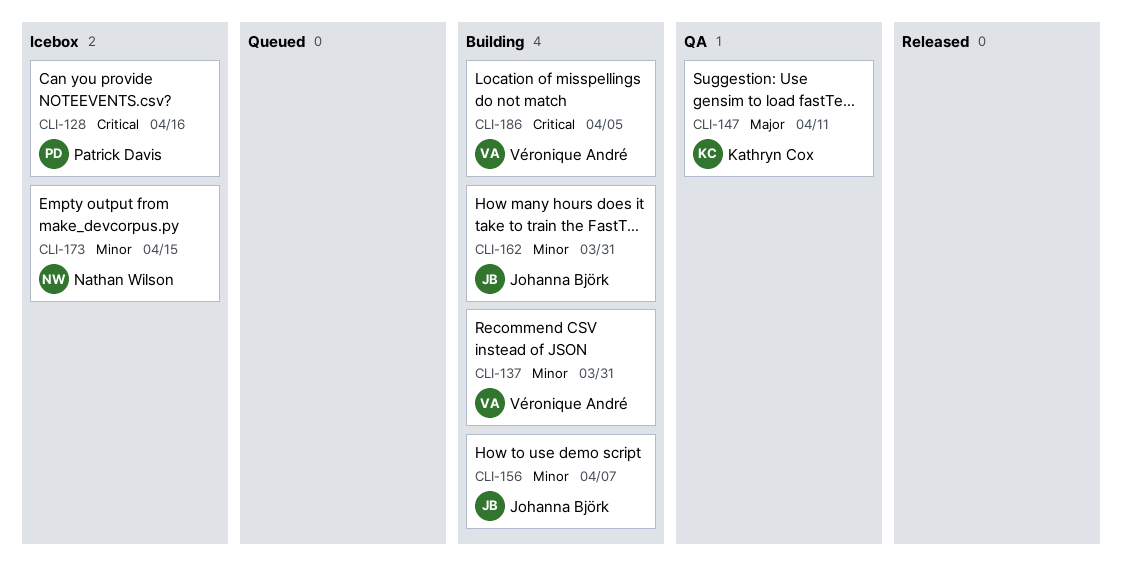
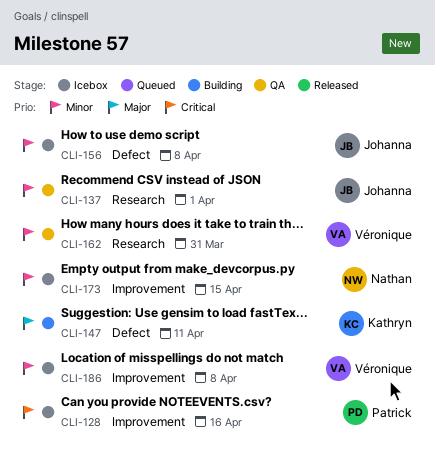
CLI-137, status: Building -> QA
CLI-137, owner: Véronique André -> Johanna Björk
CLI-137, due: Mar 31 -> Apr 1
CLI-147, status: QA -> Building
CLI-156, status: Building -> Icebox
CLI-156, due: Apr 7 -> Apr 8
CLI-162, status: Building -> QA
CLI-162, owner: Johanna Björk -> Véronique André
CLI-186, status: Building -> Icebox
CLI-186, priority: Critical -> Minor
CLI-186, due: Apr 5 -> Apr 8

